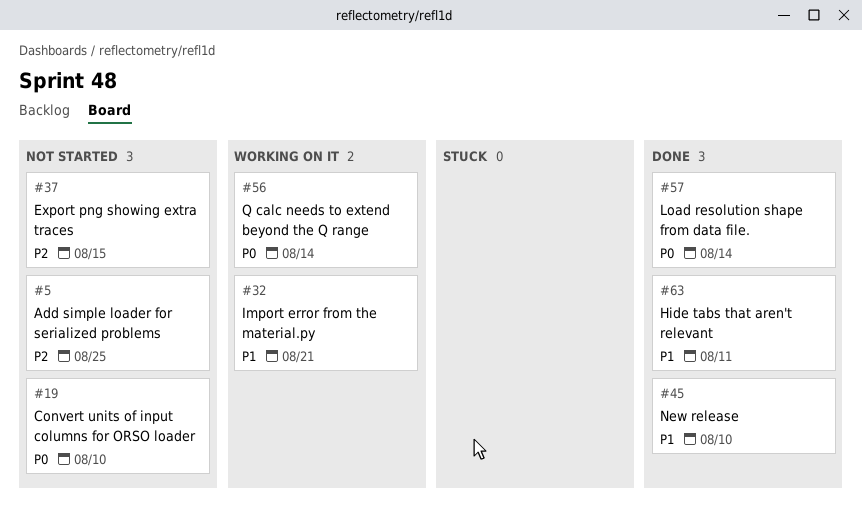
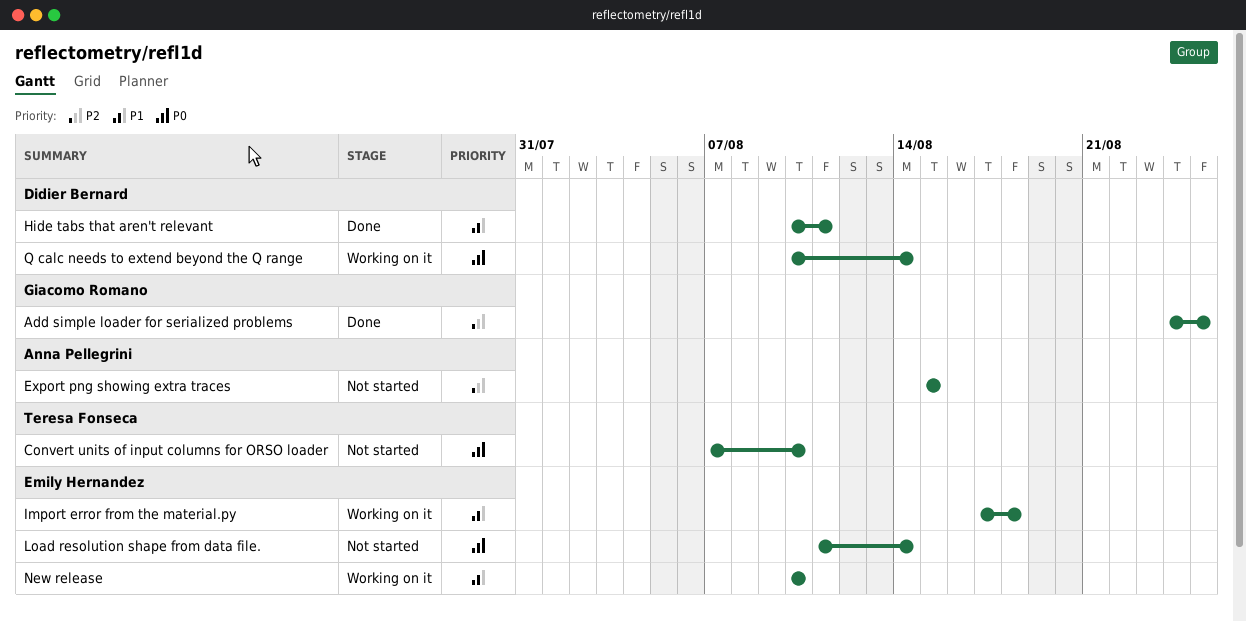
Add simple loader for serialized problems, status: Not started -> Done
Import error from the material.py, due: Aug 21 -> Aug 18
Load resolution shape from data file., status: Done -> Not started
New release, status: Done -> Working on it

